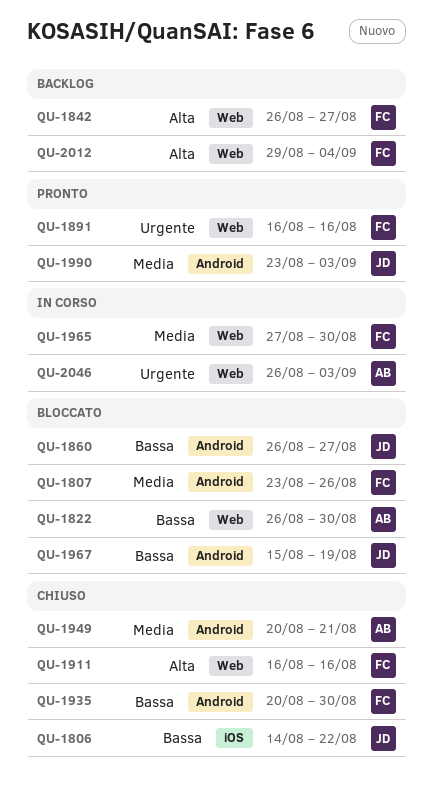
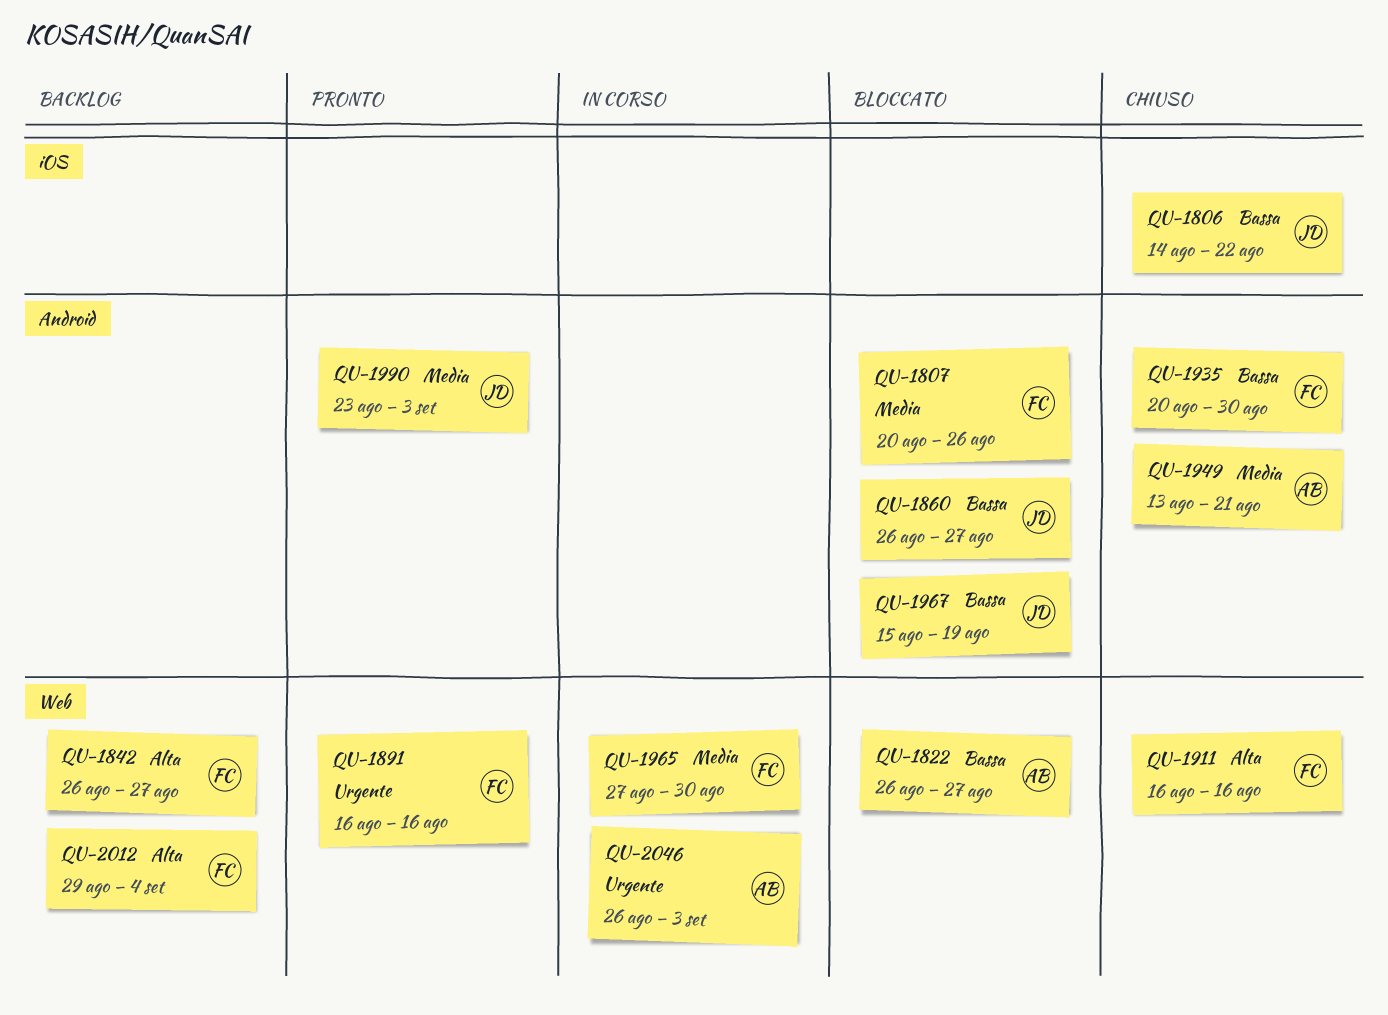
QU-1807, start: Aug 23 -> Aug 20
QU-1822, due: Aug 30 -> Aug 27
QU-1949, start: Aug 20 -> Aug 13

